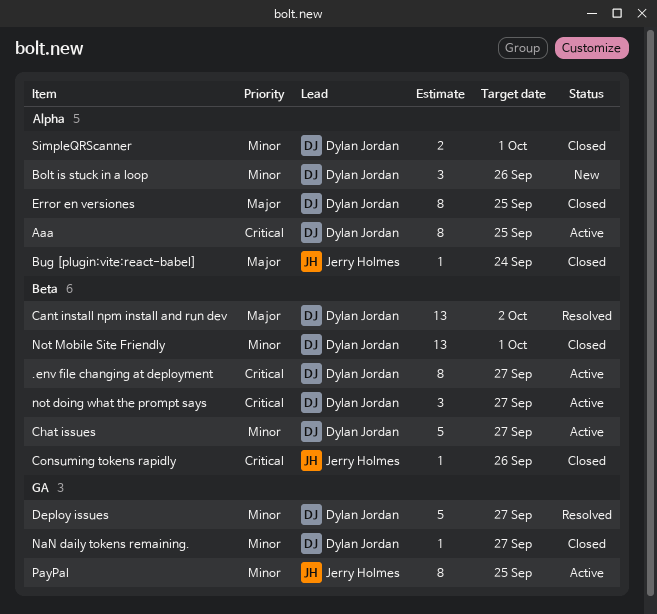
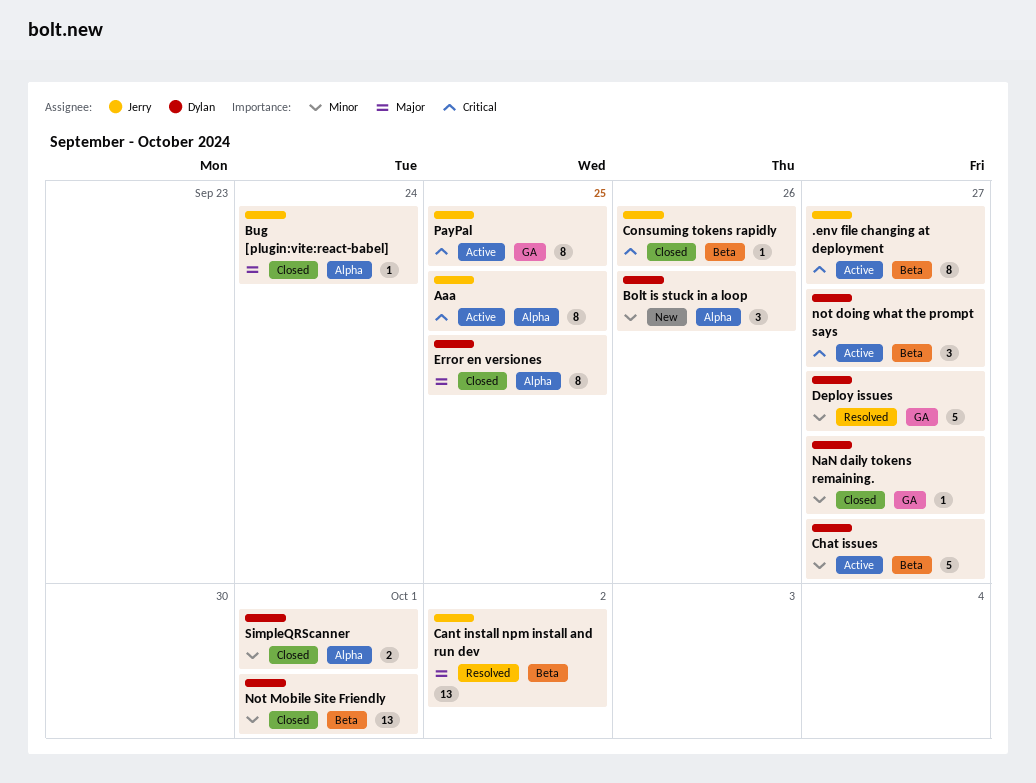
.env file changing at deployment, owner: Dylan Jordan -> Jerry Holmes
Aaa, owner: Dylan Jordan -> Jerry Holmes
Cant install npm install and run dev, owner: Dylan Jordan -> Jerry Holmes
PayPal, priority: Minor -> Critical

